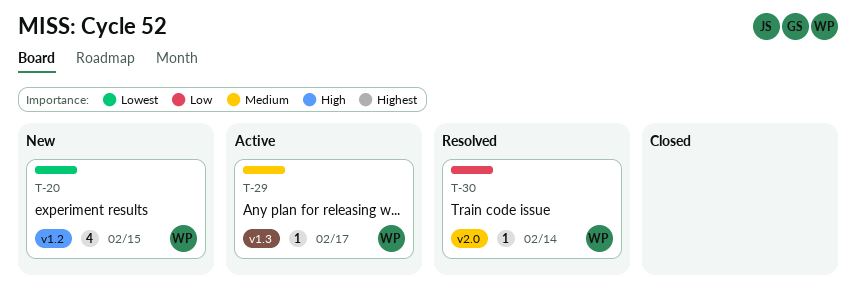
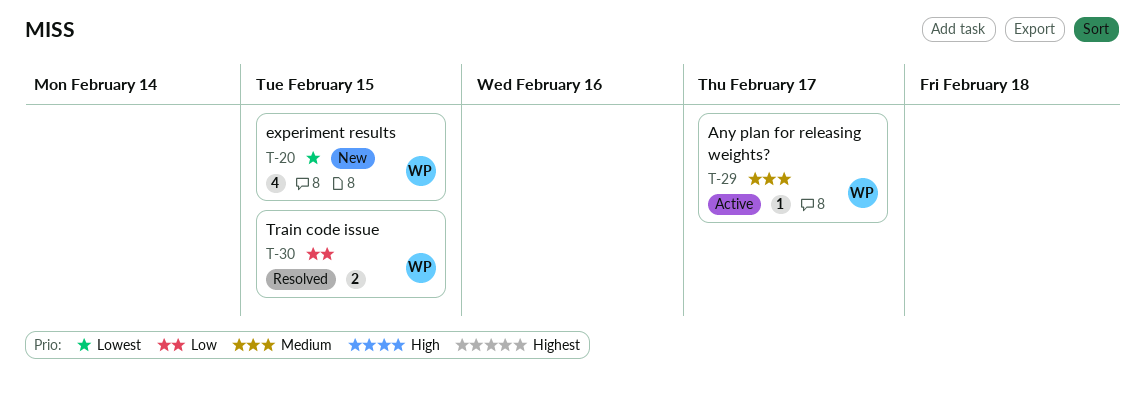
T-30, estimate: 1 -> 2
T-30, due: Feb 14 -> Feb 15

